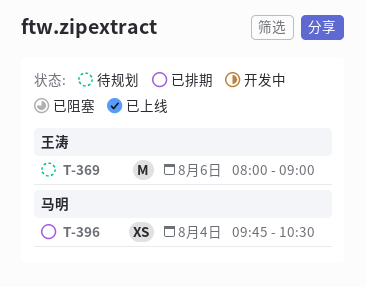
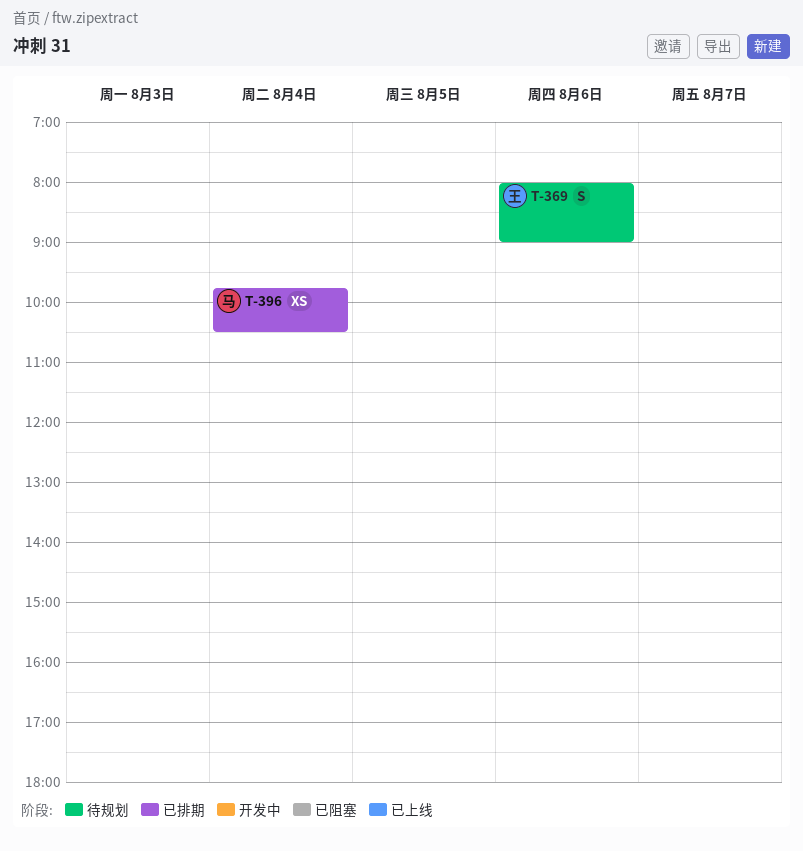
T-369, estimate: M -> S

